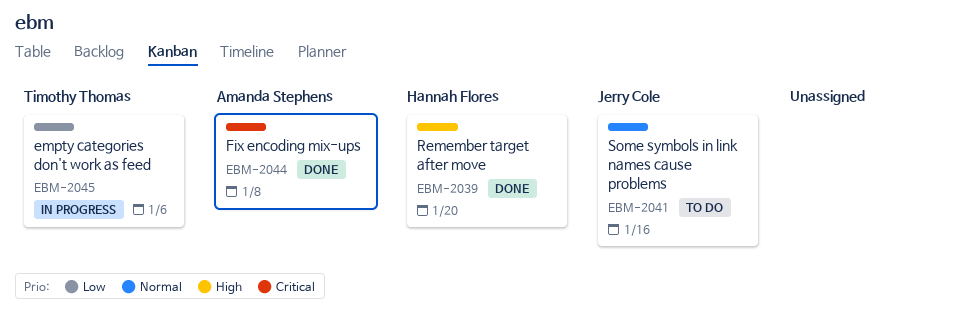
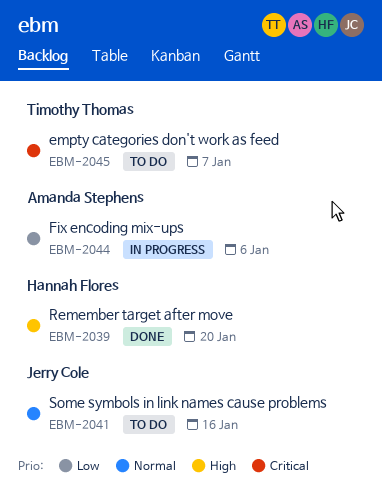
EBM-2044, status: Done -> In progress
EBM-2044, priority: Critical -> Low
EBM-2044, due: Jan 8 -> Jan 6
EBM-2045, status: In progress -> To do
EBM-2045, priority: Low -> Critical
EBM-2045, due: Jan 6 -> Jan 7

